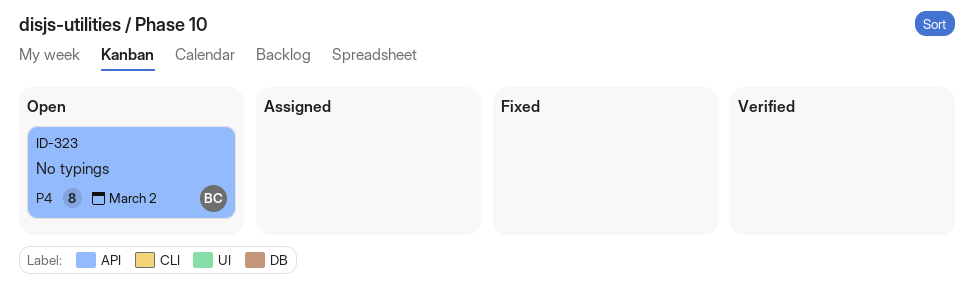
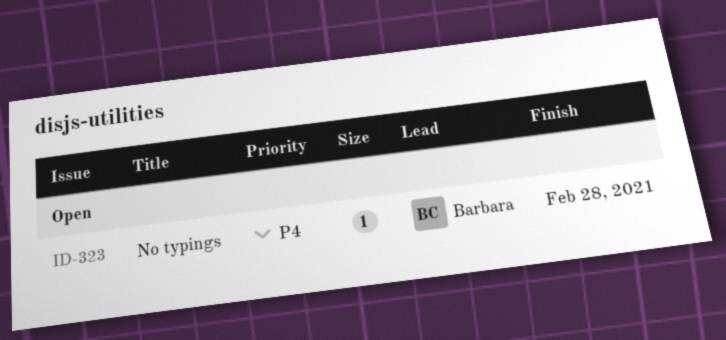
ID-323, estimate: 8 -> 1
ID-323, due: Mar 2 -> Feb 28

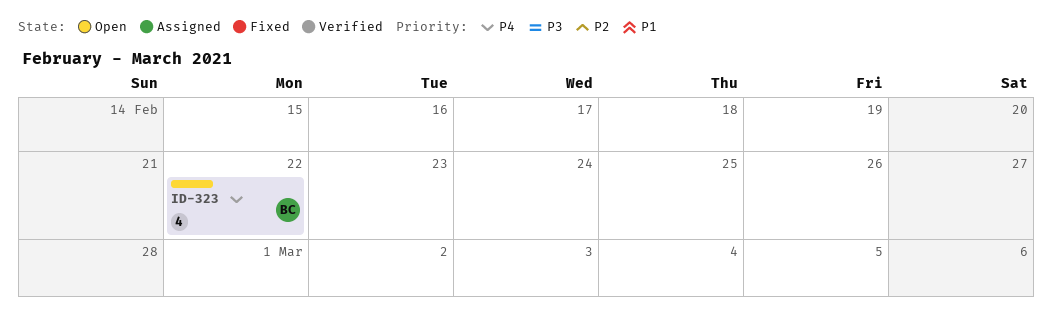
ID-323, estimate: 1 -> 4
ID-323, due: Feb 28 -> Feb 22

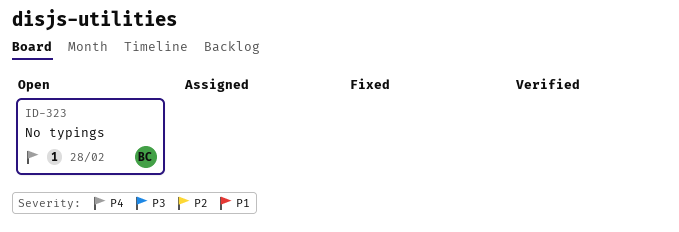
ID-323, estimate: 4 -> 1
ID-323, due: Feb 22 -> Feb 28

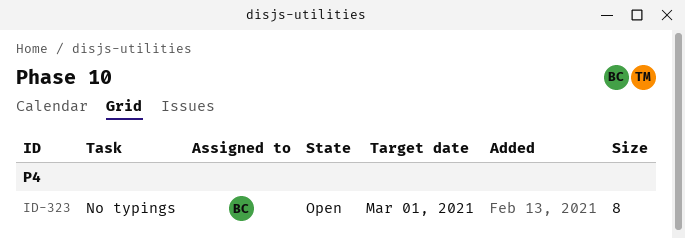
ID-323, estimate: 1 -> 8
ID-323, due: Feb 28 -> Mar 1

